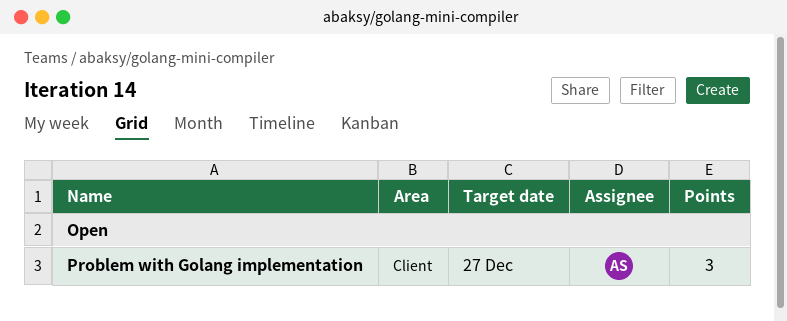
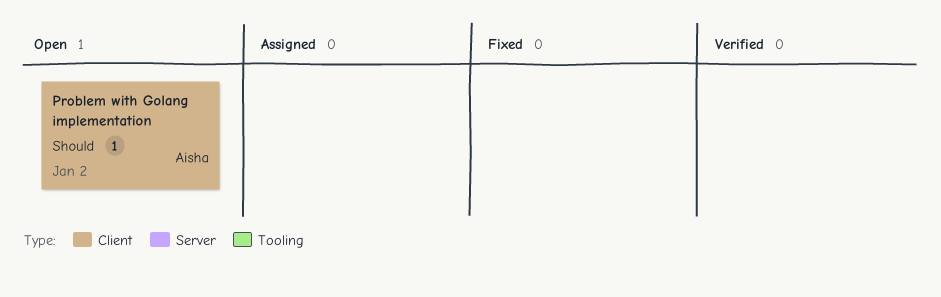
Problem with Golang implementation, estimate: 3 -> 1
Problem with Golang implementation, due: Dec 27 -> Jan 2

